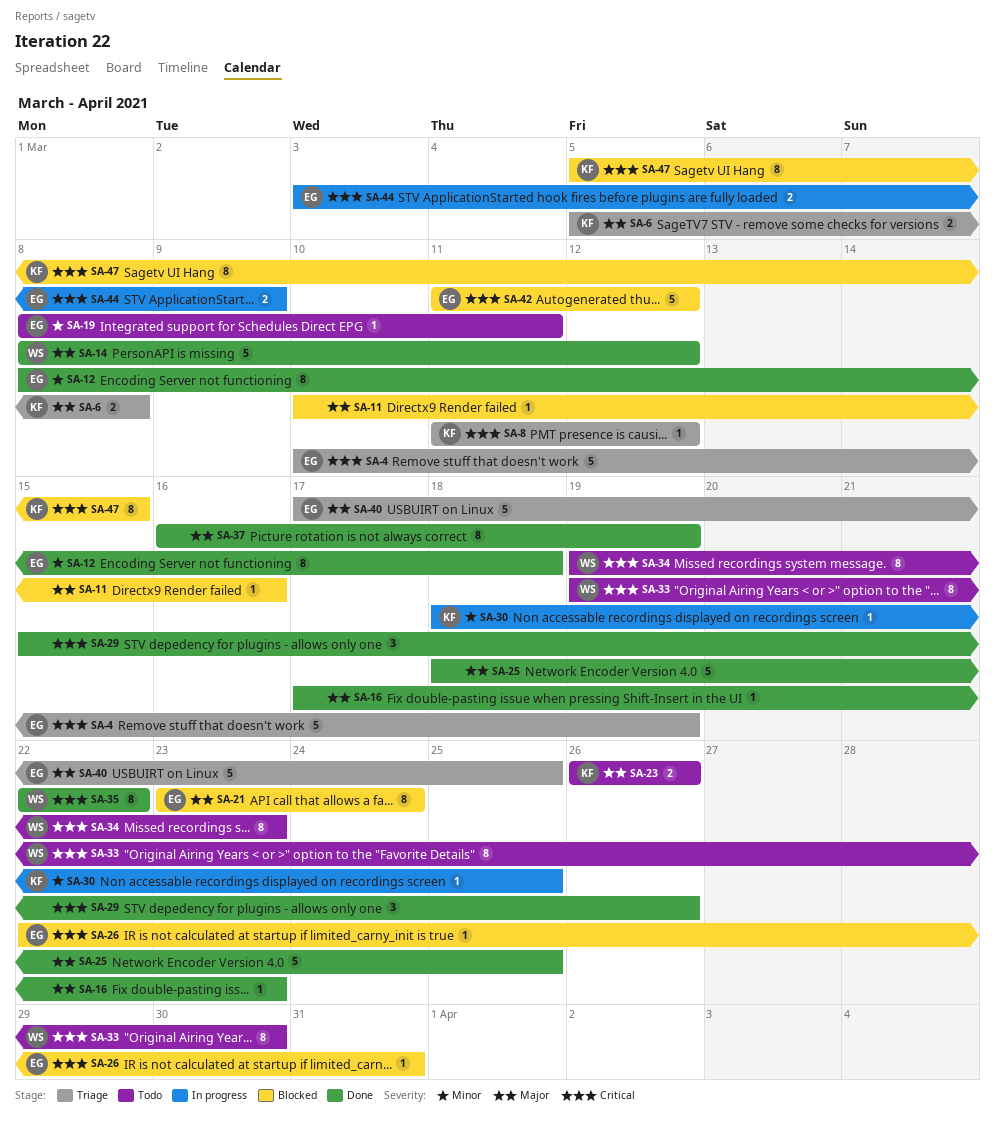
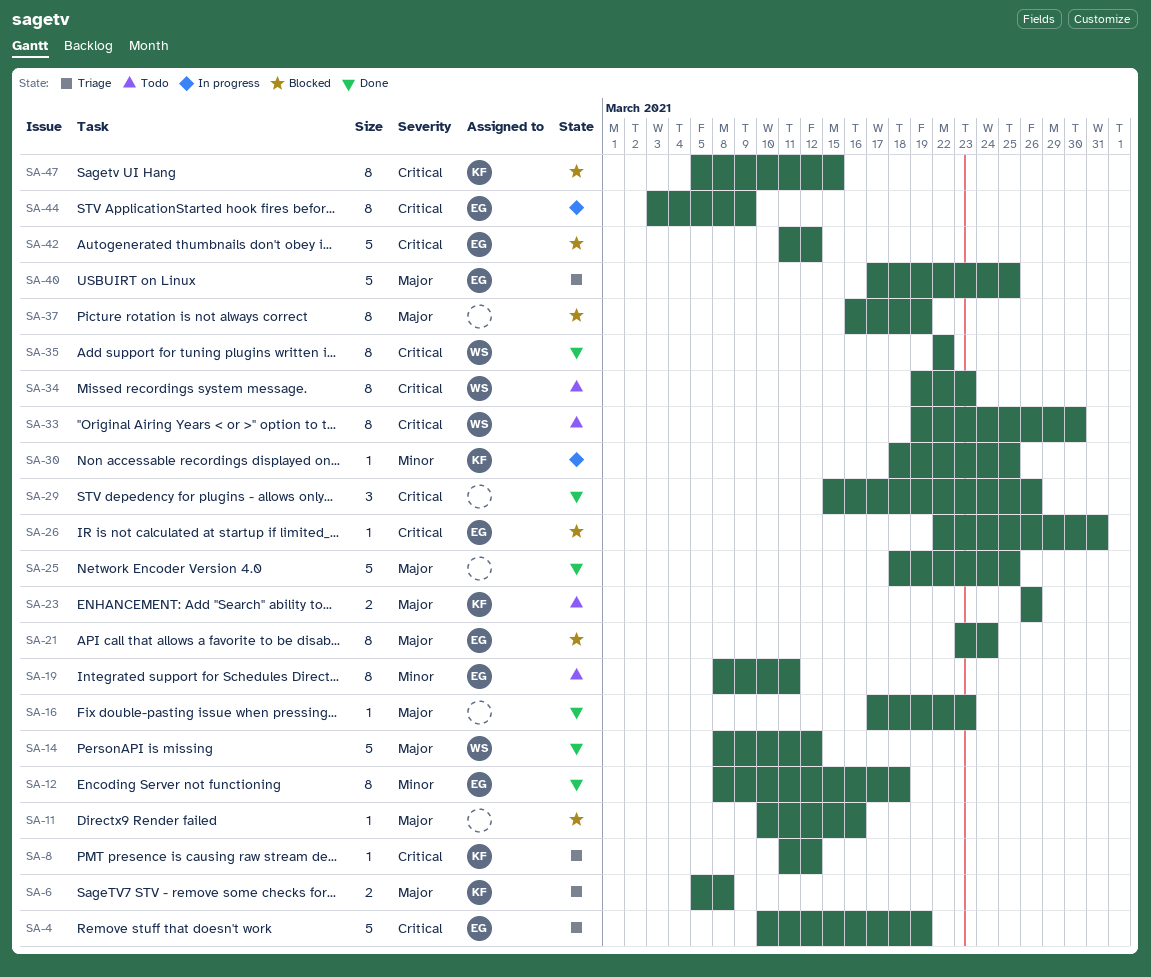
SA-19, estimate: 1 -> 8
SA-37, status: Done -> Blocked
SA-44, estimate: 2 -> 8

